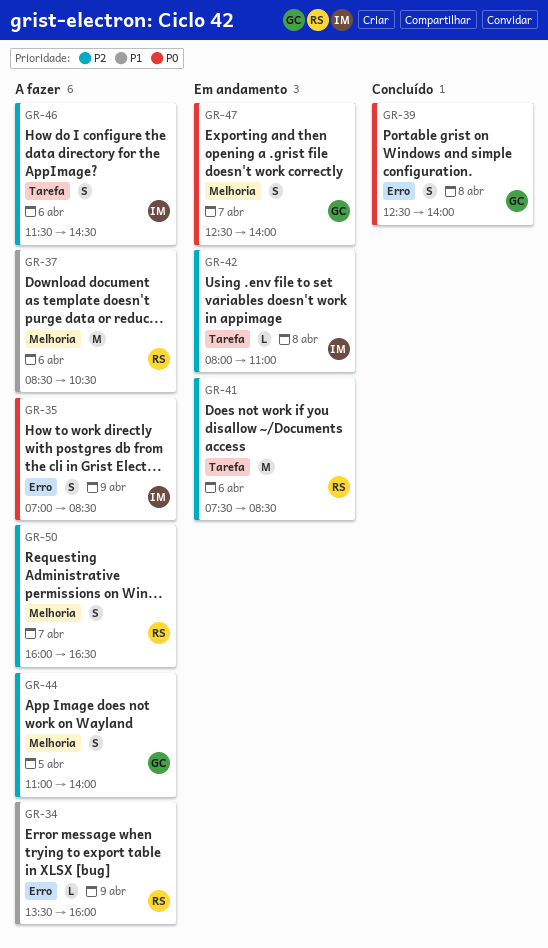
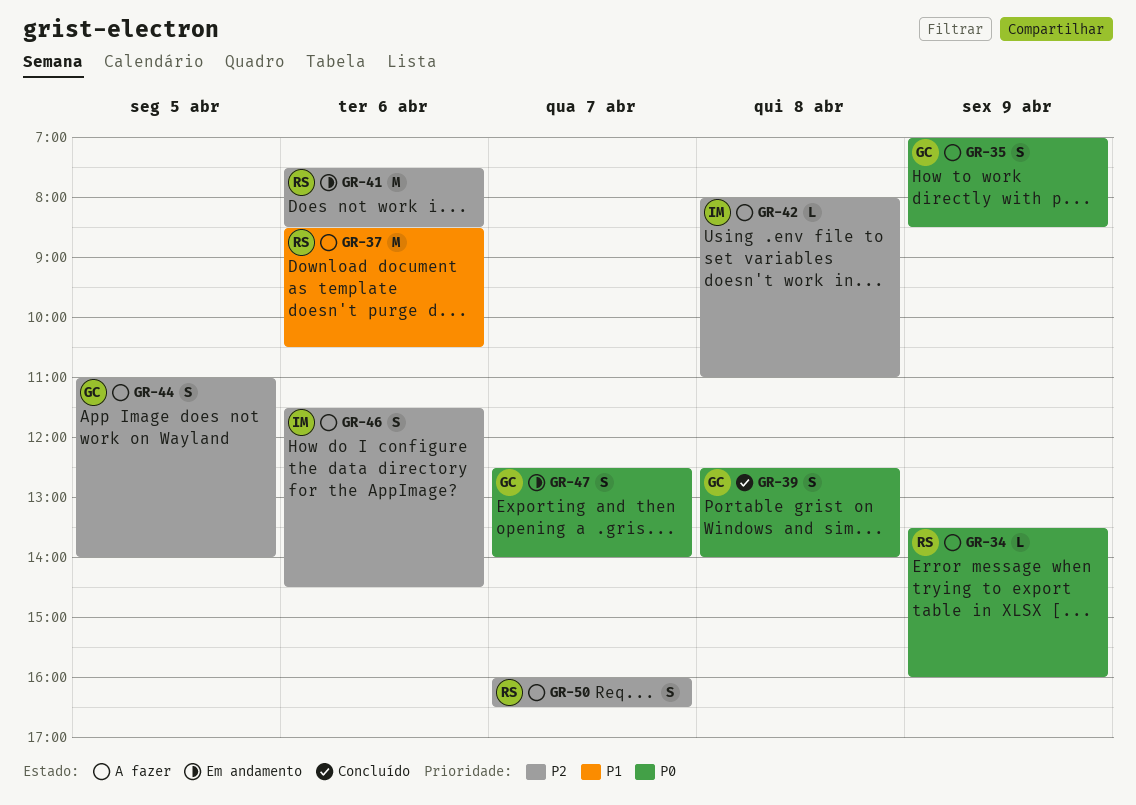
GR-34, priority: P1 -> P0
GR-35, owner: IM -> GC
GR-42, status: Em andamento -> A fazer

